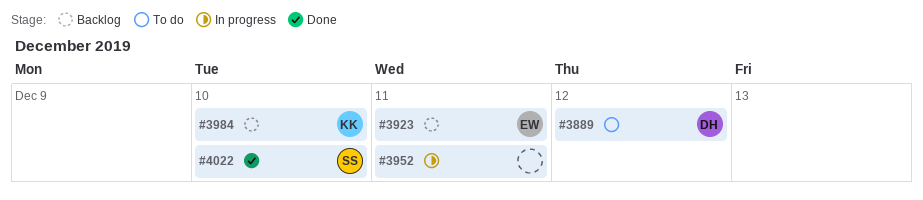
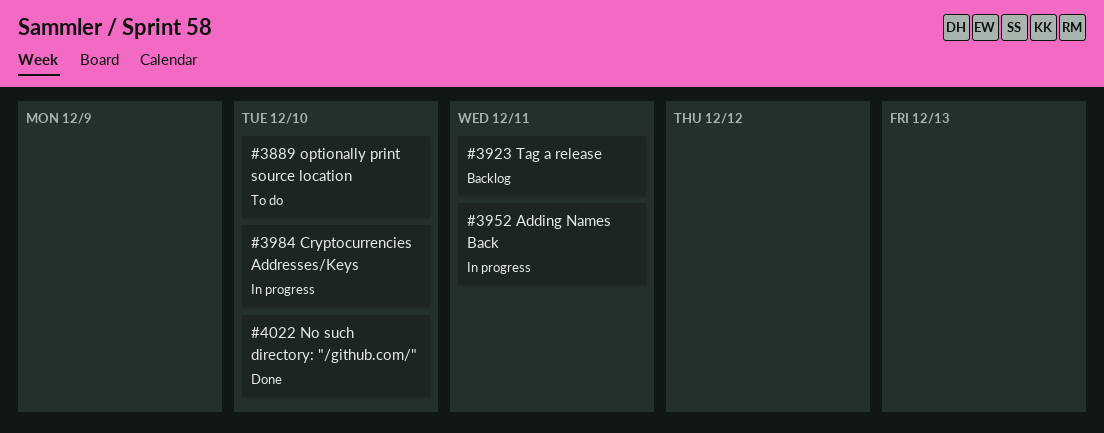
#3889, due: Dec 12 -> Dec 10
#3984, status: Backlog -> In progress

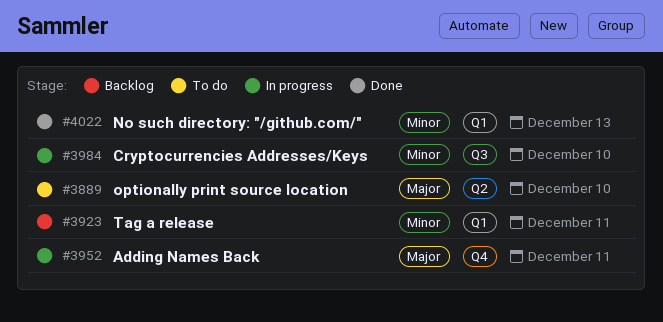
#4022, due: Dec 10 -> Dec 13

